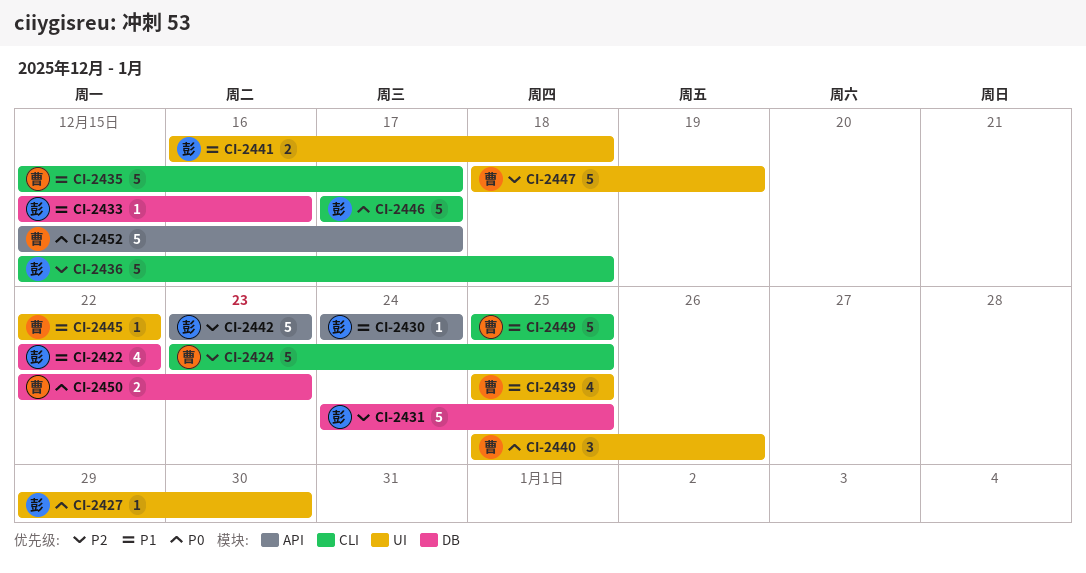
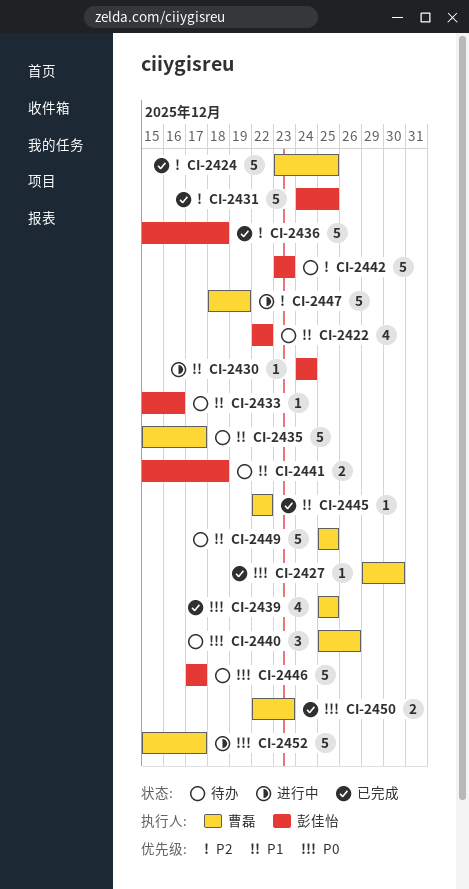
CI-2427, owner: 彭佳怡 -> 曹磊
CI-2439, priority: P1 -> P0
CI-2441, start: Dec 16 -> Dec 15

